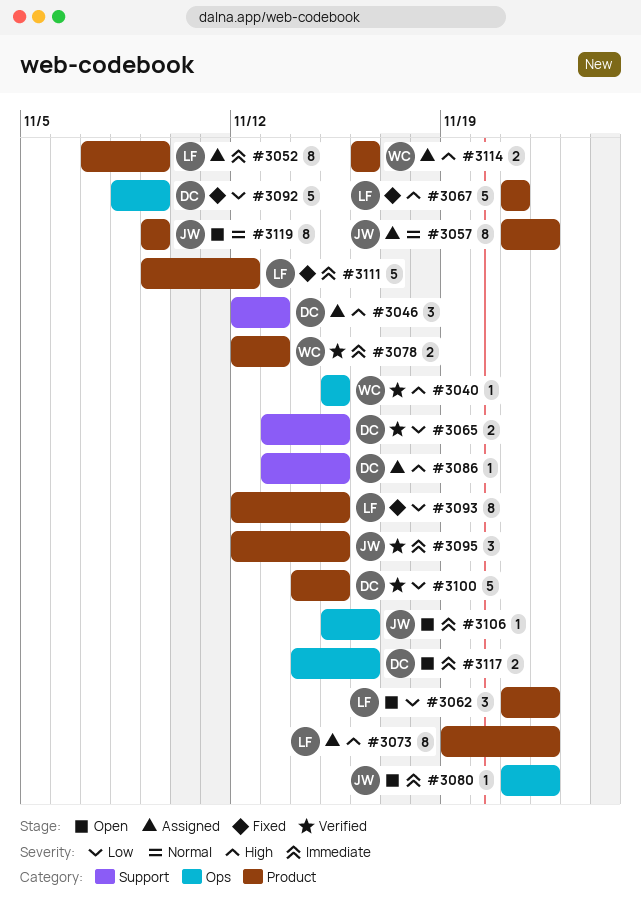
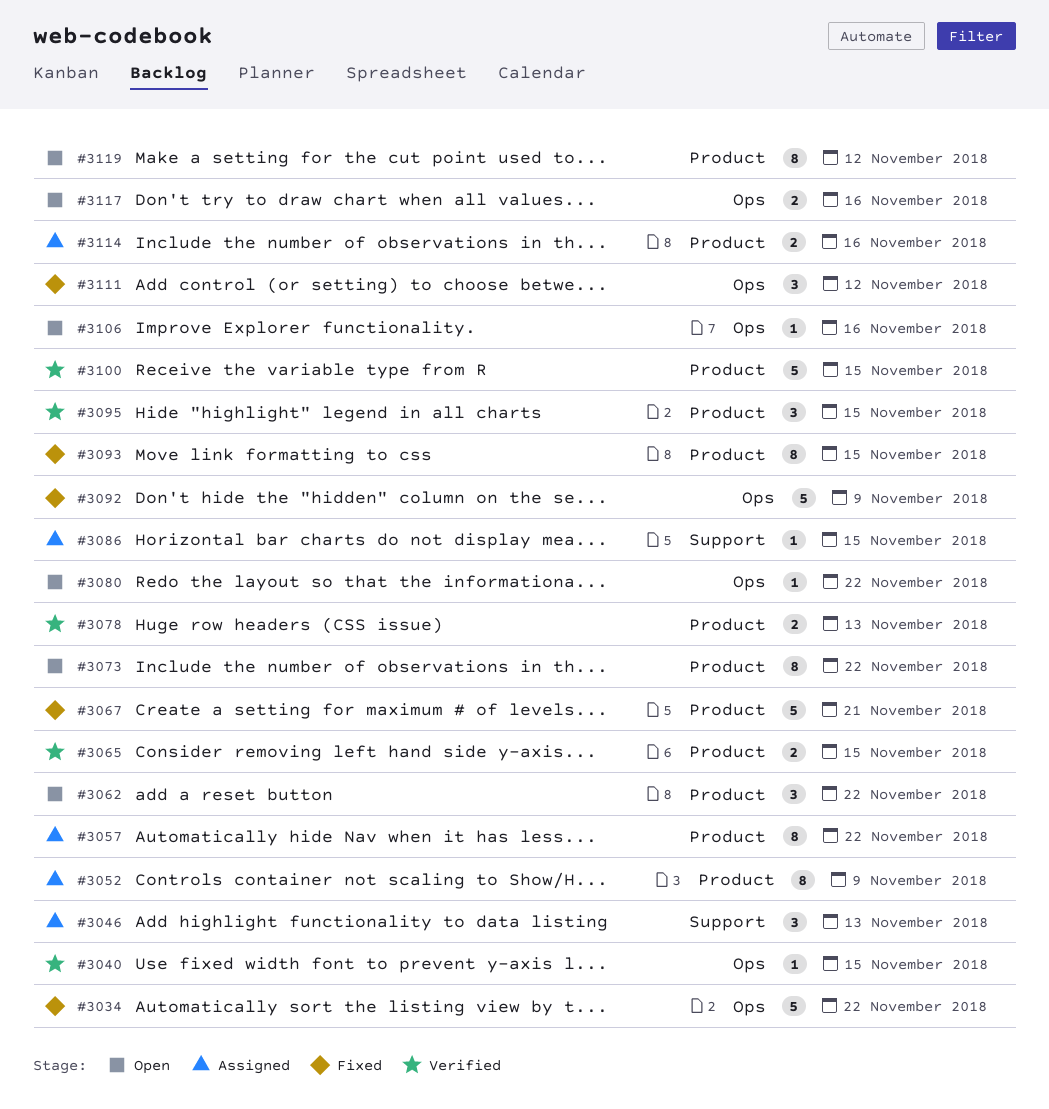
#3034: none -> present
#3065, label: Support -> Product
#3073, status: Assigned -> Open
#3111, label: Product -> Ops
#3111, estimate: 5 -> 3
#3119, due: Nov 9 -> Nov 12

